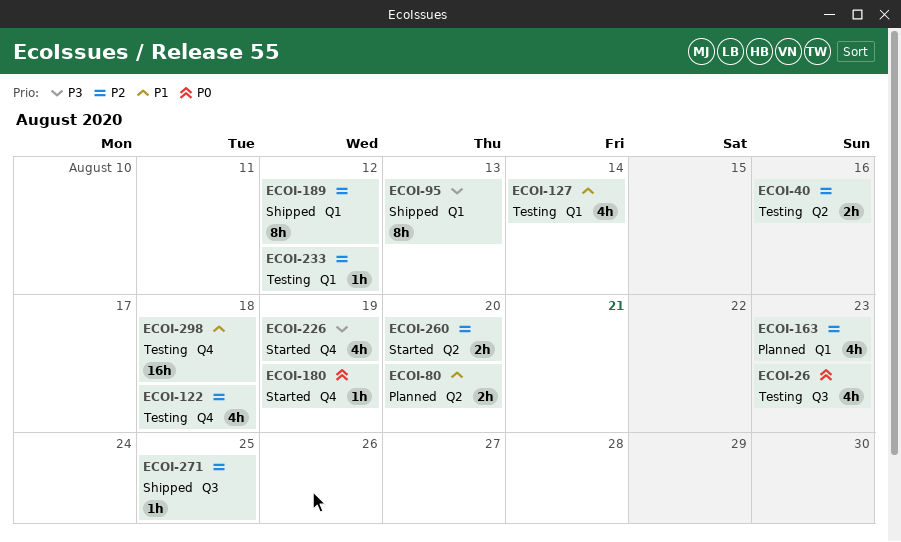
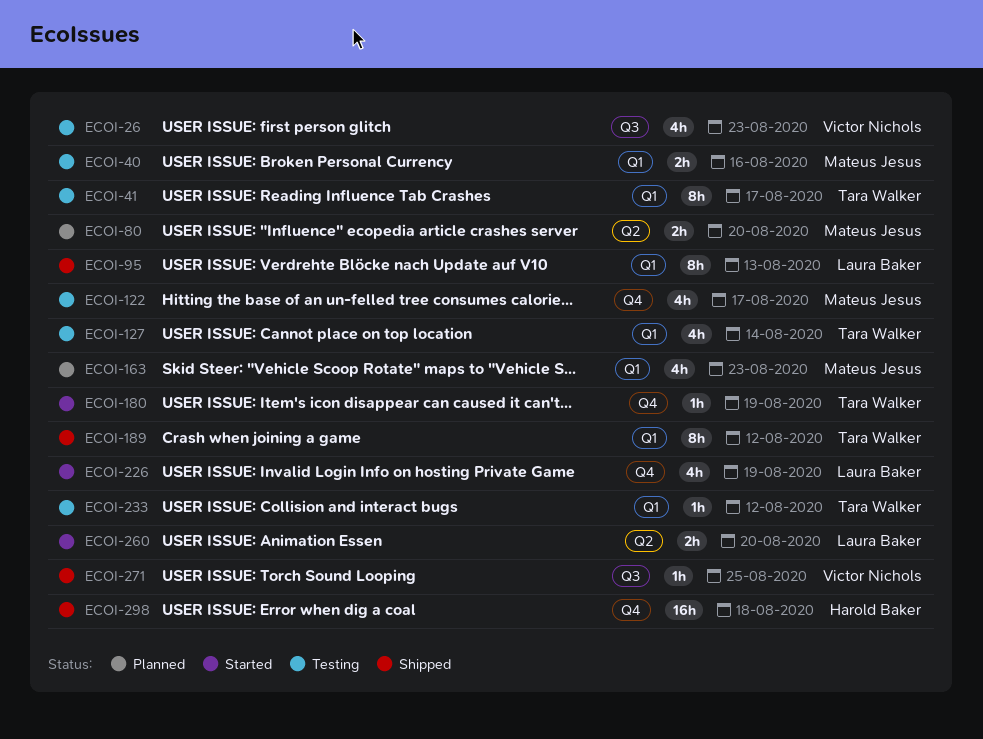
ECOI-40, label: Q2 -> Q1
ECOI-41: none -> present
ECOI-122, due: Aug 18 -> Aug 17
ECOI-298, status: Testing -> Shipped

